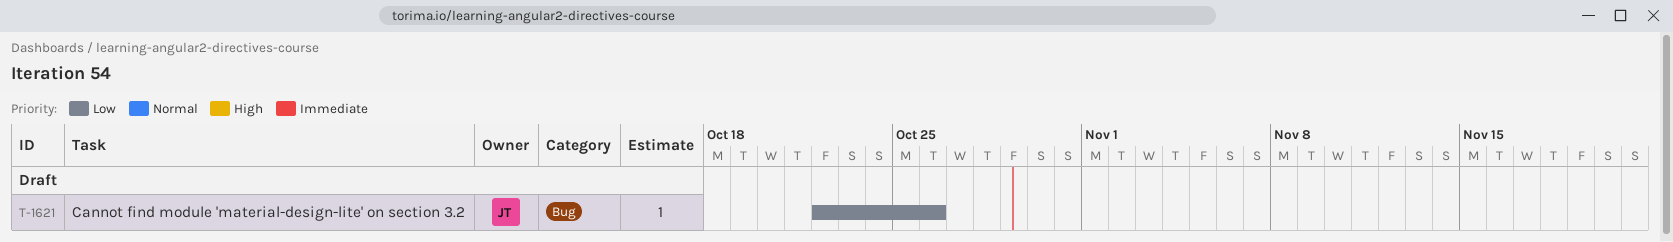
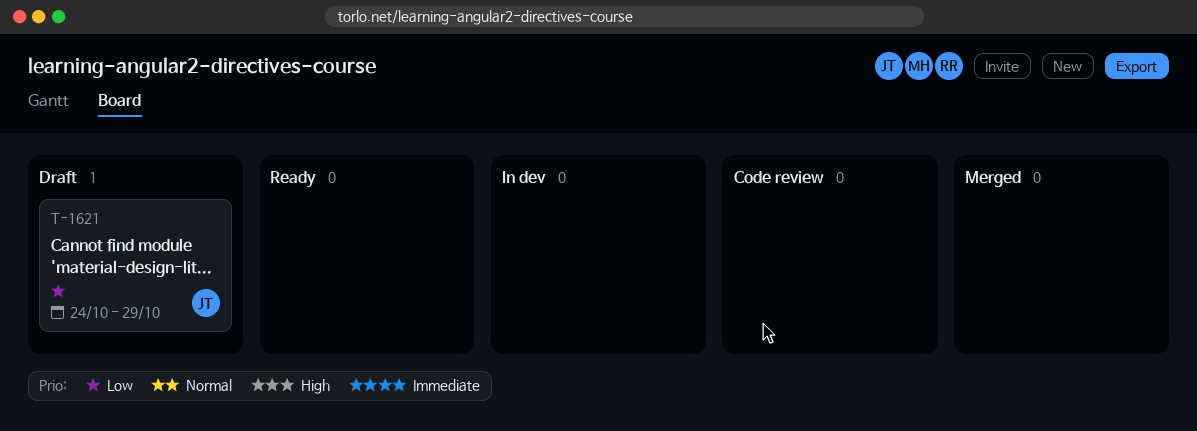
T-1621, start: Oct 22 -> Oct 24
T-1621, due: Oct 26 -> Oct 29

